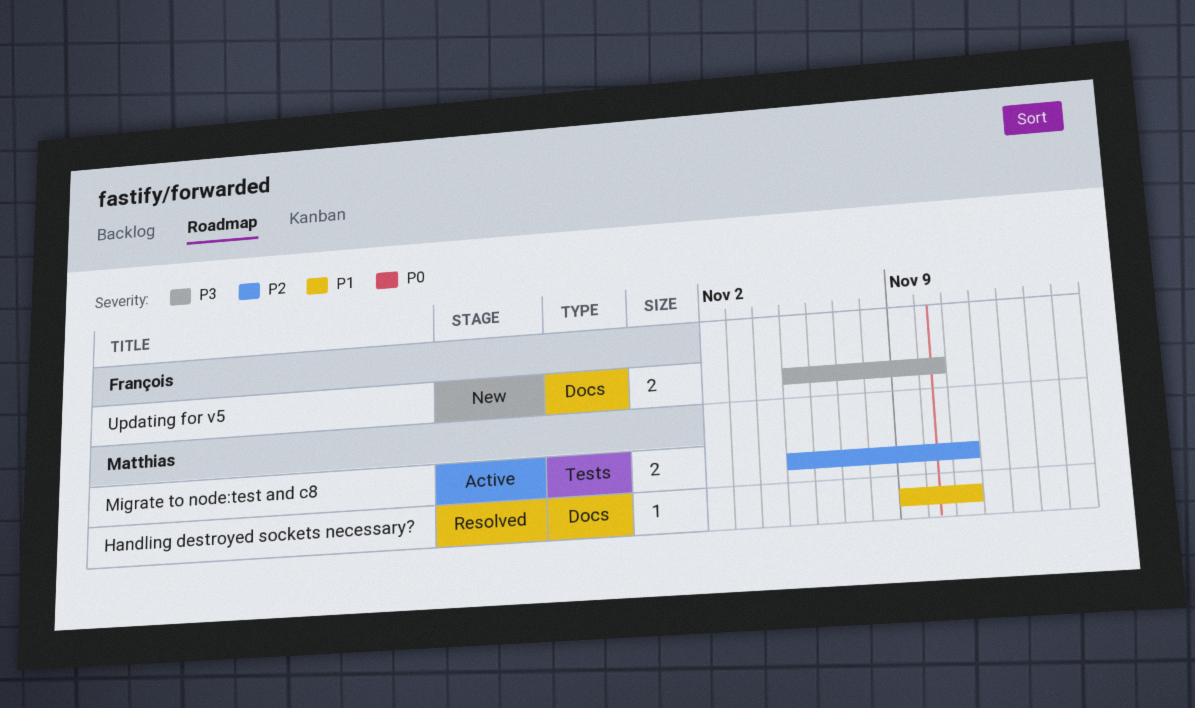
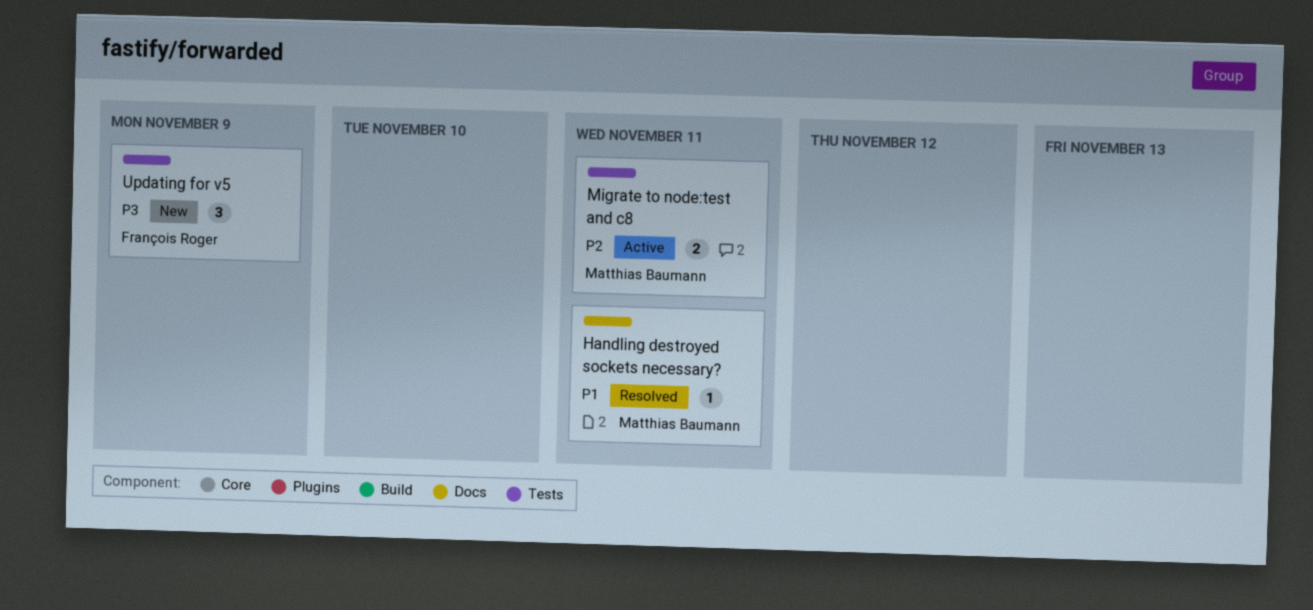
Updating for v5, label: Docs -> Tests
Updating for v5, estimate: 2 -> 3
Updating for v5, due: Nov 10 -> Nov 9

